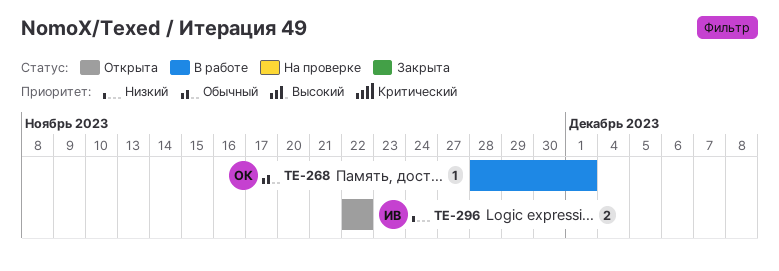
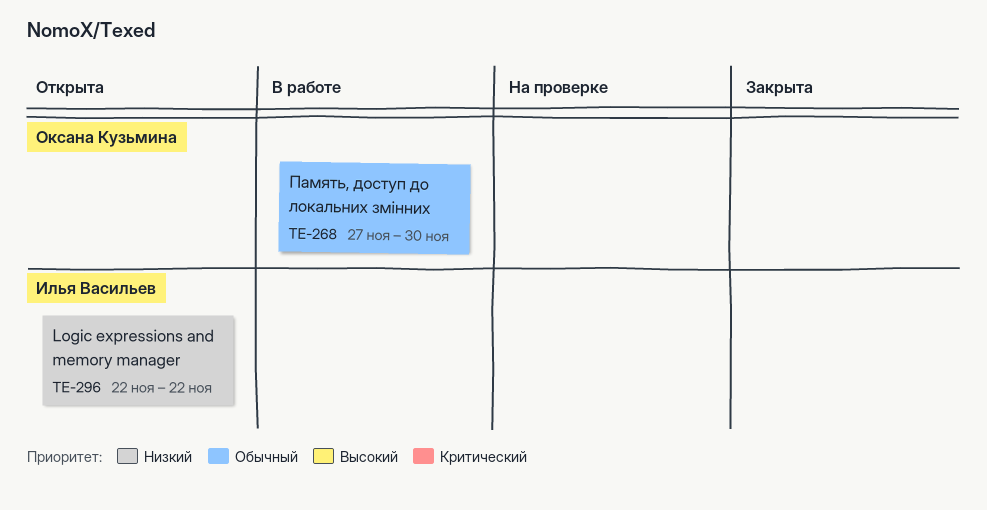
TE-268, start: Nov 28 -> Nov 27
TE-268, due: Dec 1 -> Nov 30

